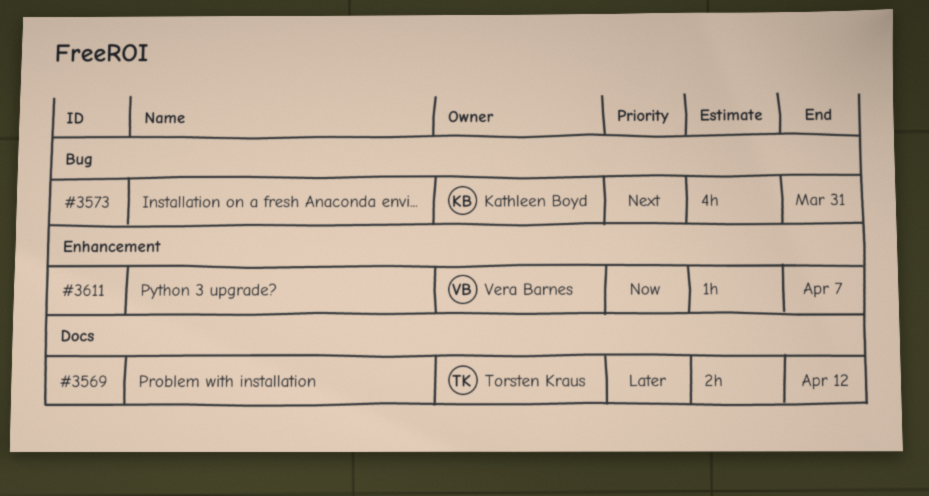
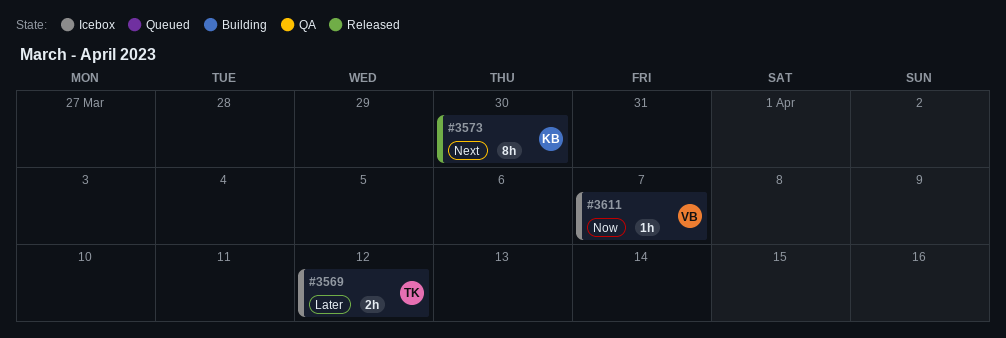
#3573, estimate: 4h -> 8h
#3573, due: Mar 31 -> Mar 30

